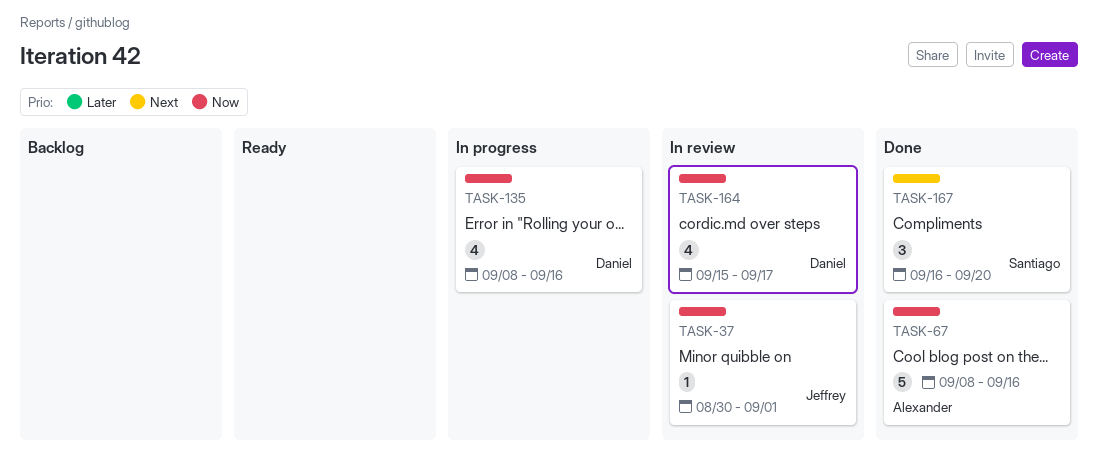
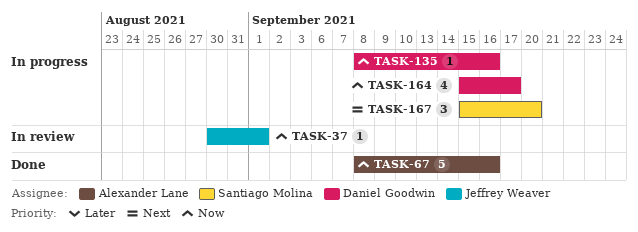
TASK-135, estimate: 4 -> 1
TASK-164, status: In review -> In progress
TASK-167, status: Done -> In progress
TASK-167, start: Sep 16 -> Sep 15

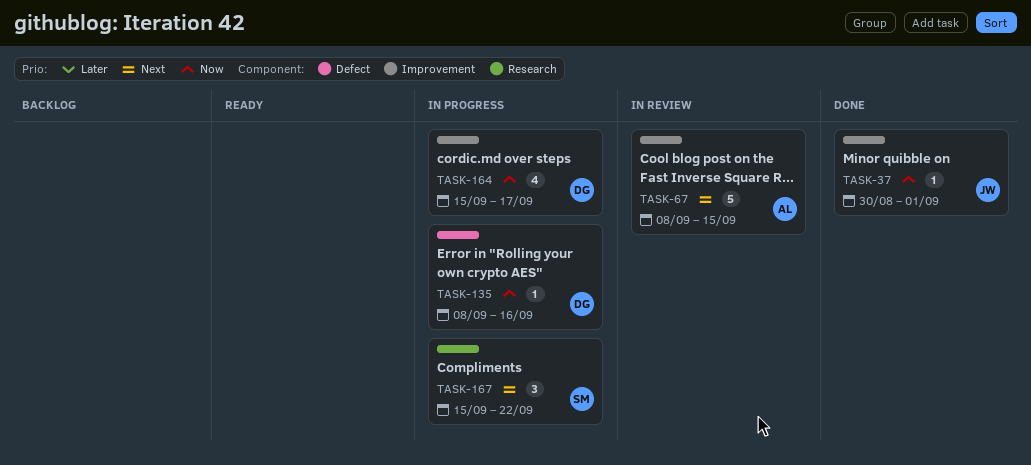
TASK-37, status: In review -> Done
TASK-67, status: Done -> In review
TASK-67, priority: Now -> Next
TASK-67, due: Sep 16 -> Sep 15
TASK-167, due: Sep 20 -> Sep 22

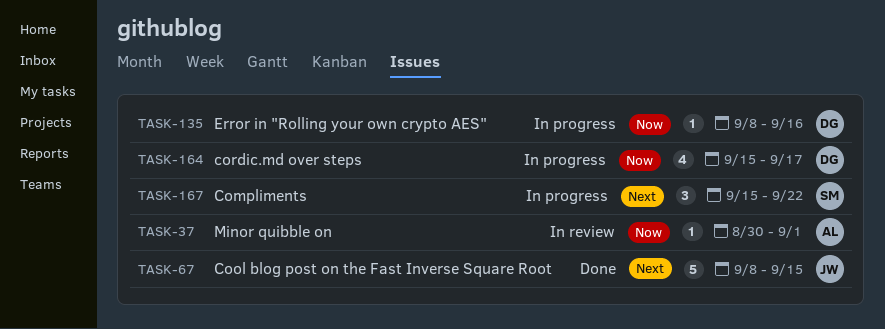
TASK-37, status: Done -> In review
TASK-37, owner: JW -> AL
TASK-67, status: In review -> Done
TASK-67, owner: AL -> JW

